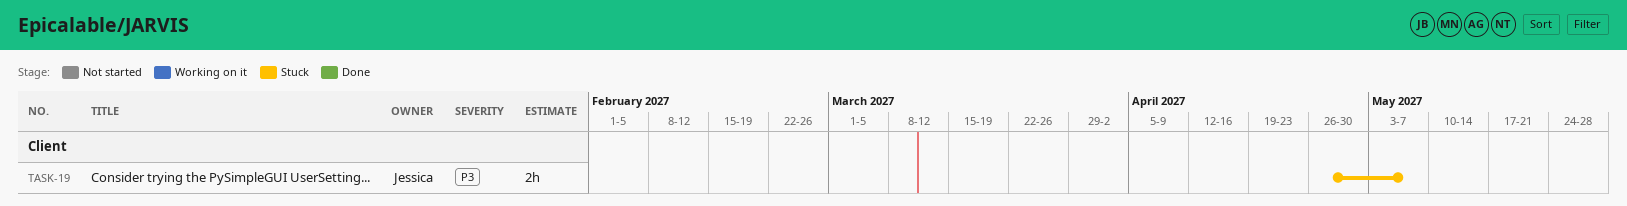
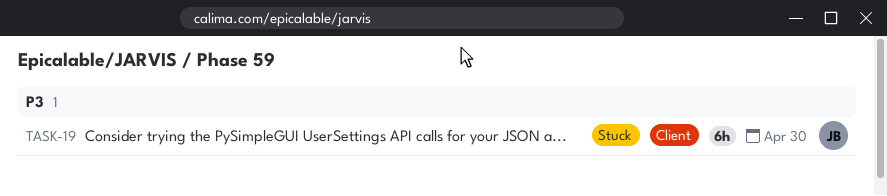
TASK-19, estimate: 2h -> 6h
TASK-19, due: May 7 -> Apr 30

